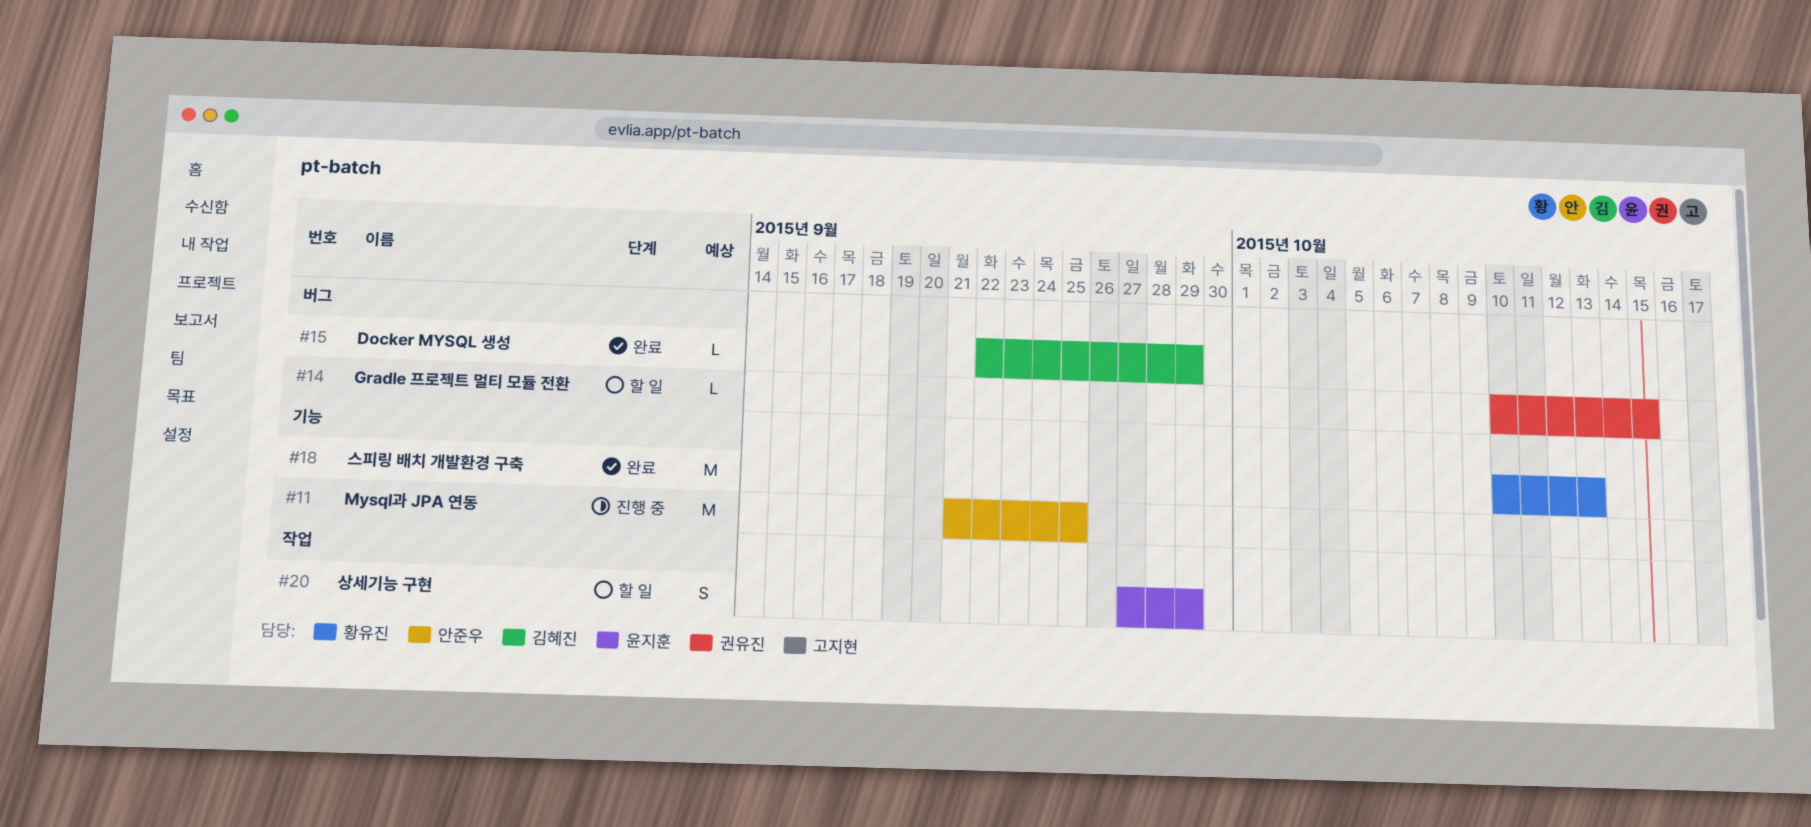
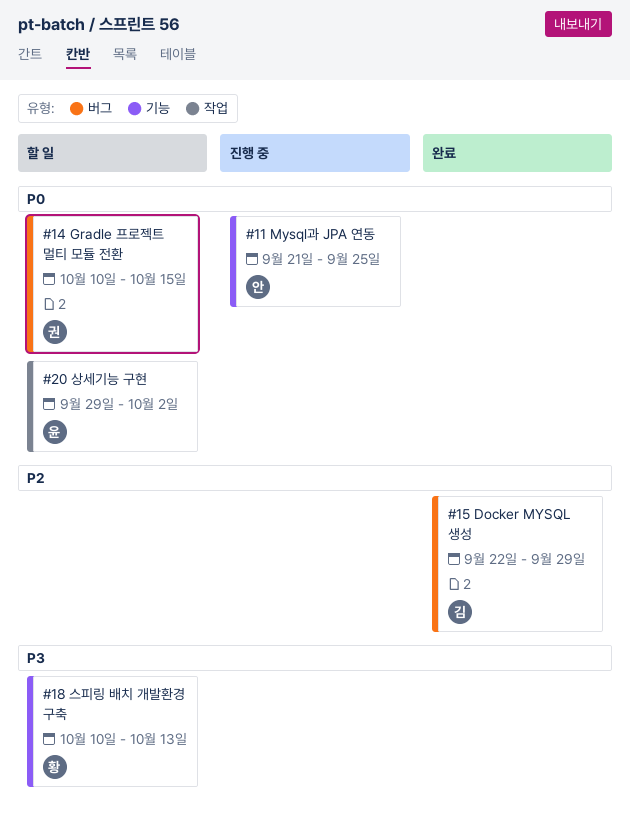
#18, status: 완료 -> 할 일
#20, start: Sep 27 -> Sep 29
#20, due: Sep 29 -> Oct 2

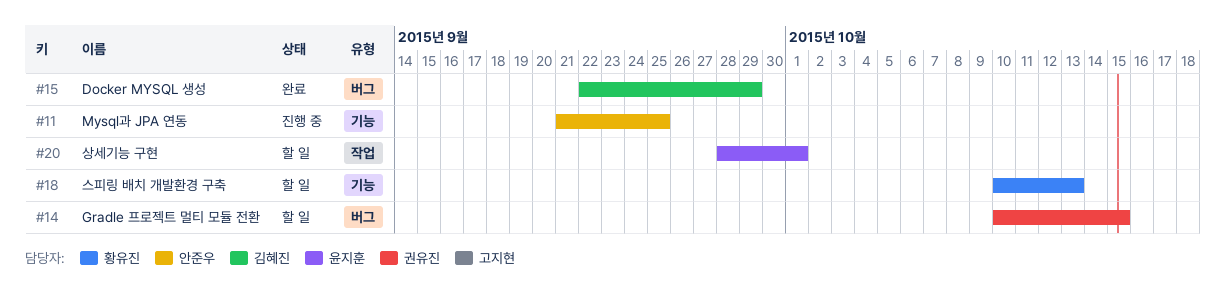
#20, start: Sep 29 -> Sep 28
#20, due: Oct 2 -> Oct 1

